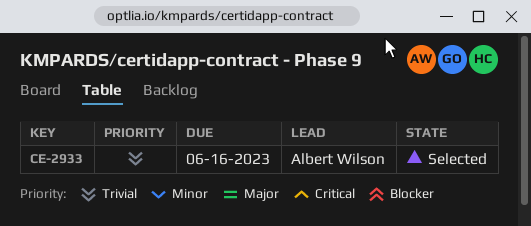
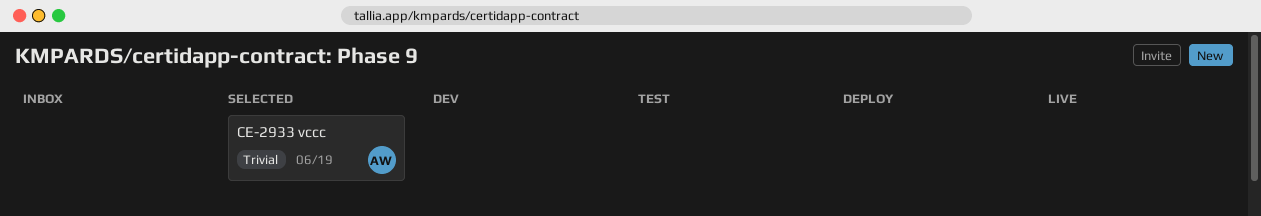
CE-2933, due: Jun 16 -> Jun 19

